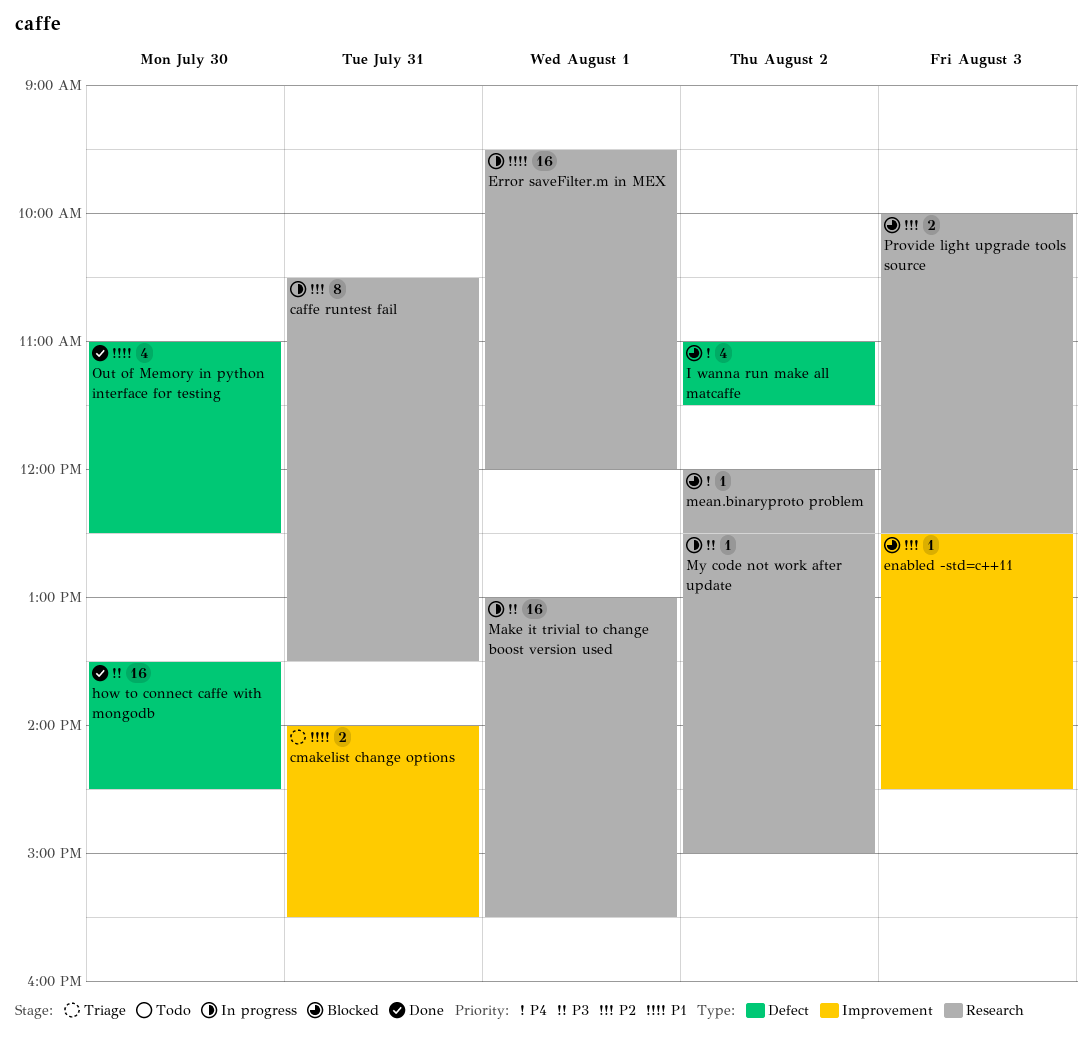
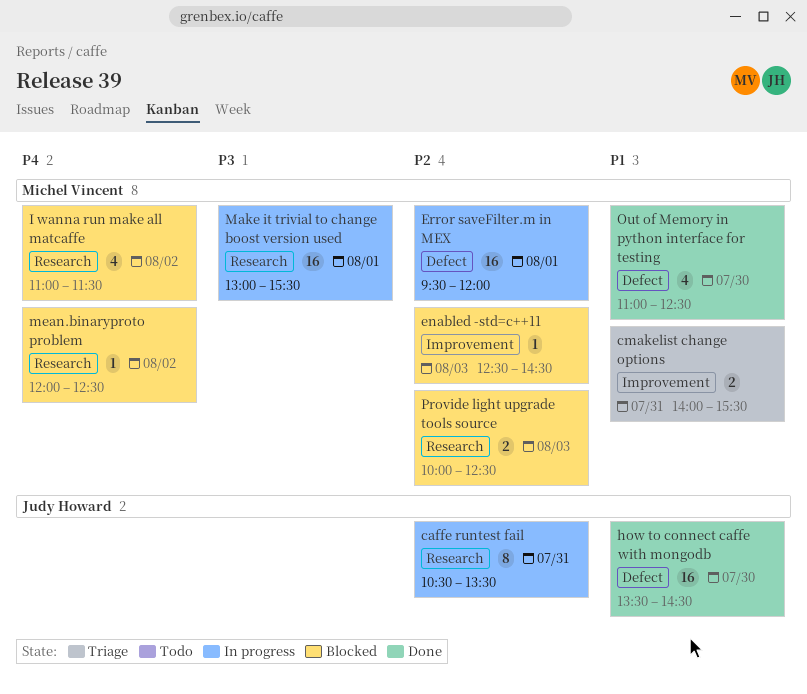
Error saveFilter.m in MEX, priority: P1 -> P2
Error saveFilter.m in MEX, label: Research -> Defect
how to connect caffe with mongodb, priority: P3 -> P1
I wanna run make all matcaffe, label: Defect -> Research
My code not work after update: present -> none

